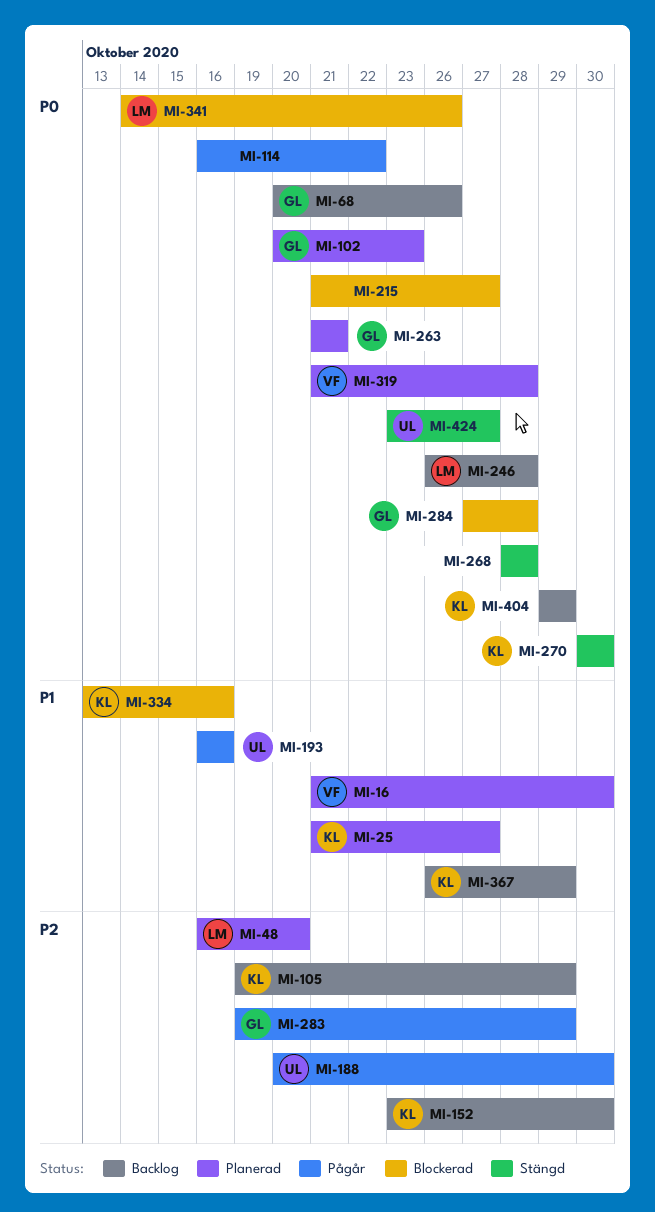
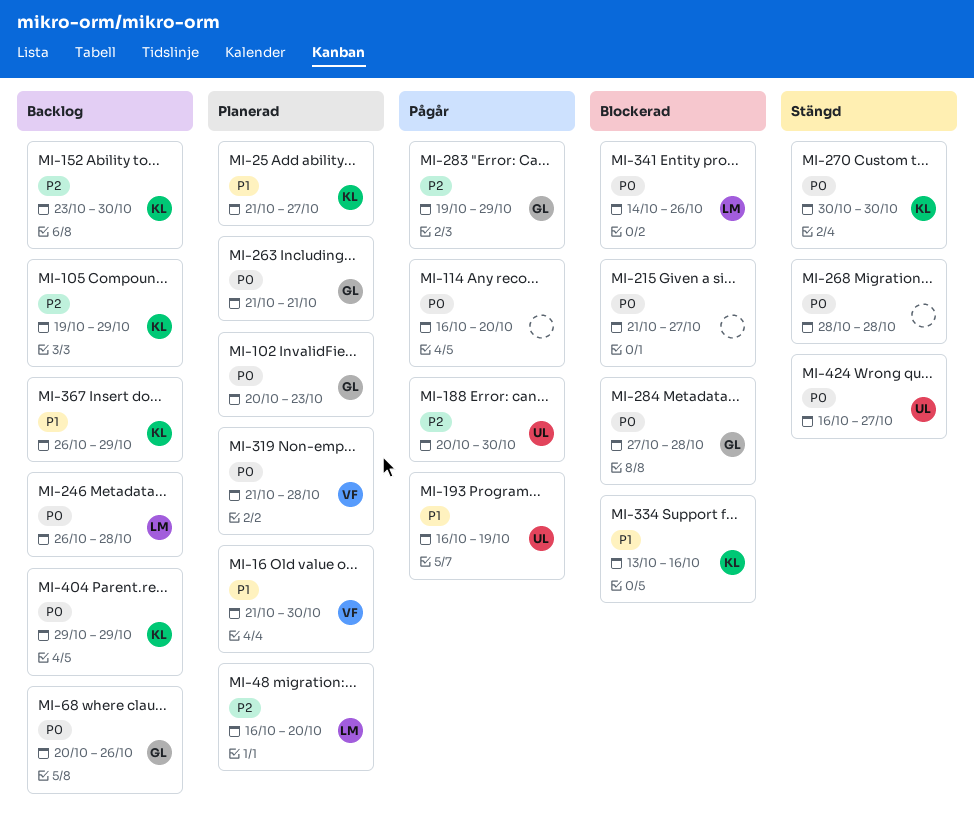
MI-114, due: Oct 22 -> Oct 20
MI-193, due: Oct 16 -> Oct 19
MI-424, start: Oct 23 -> Oct 16

